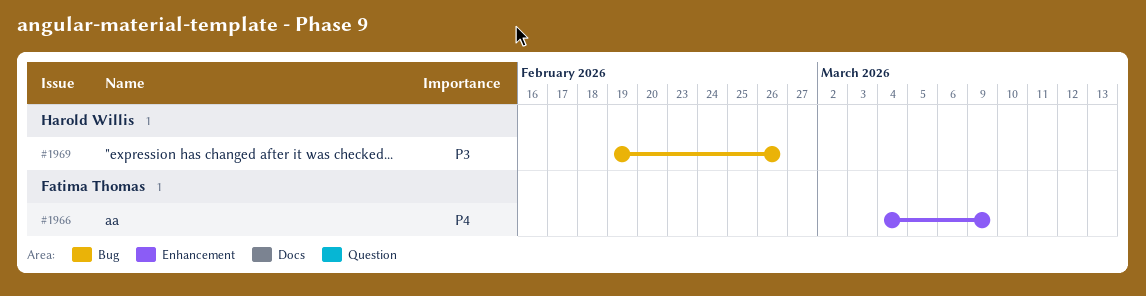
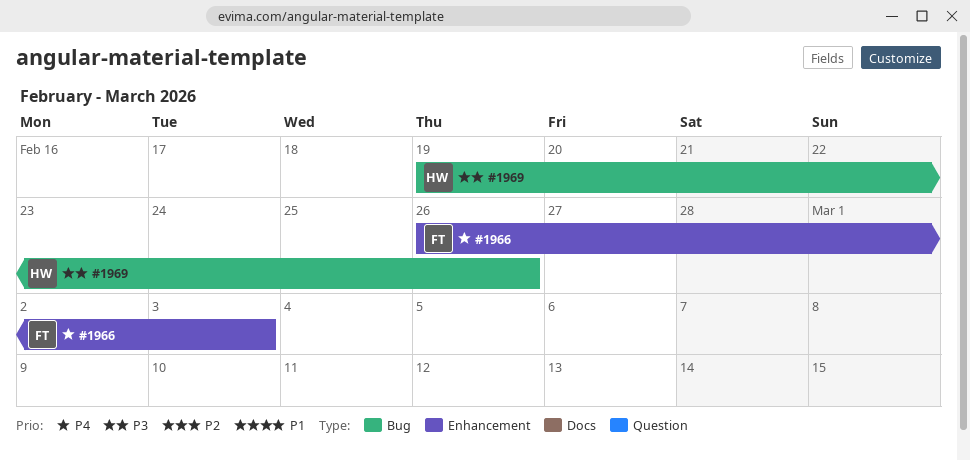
#1966, start: Mar 4 -> Feb 26
#1966, due: Mar 9 -> Mar 3

